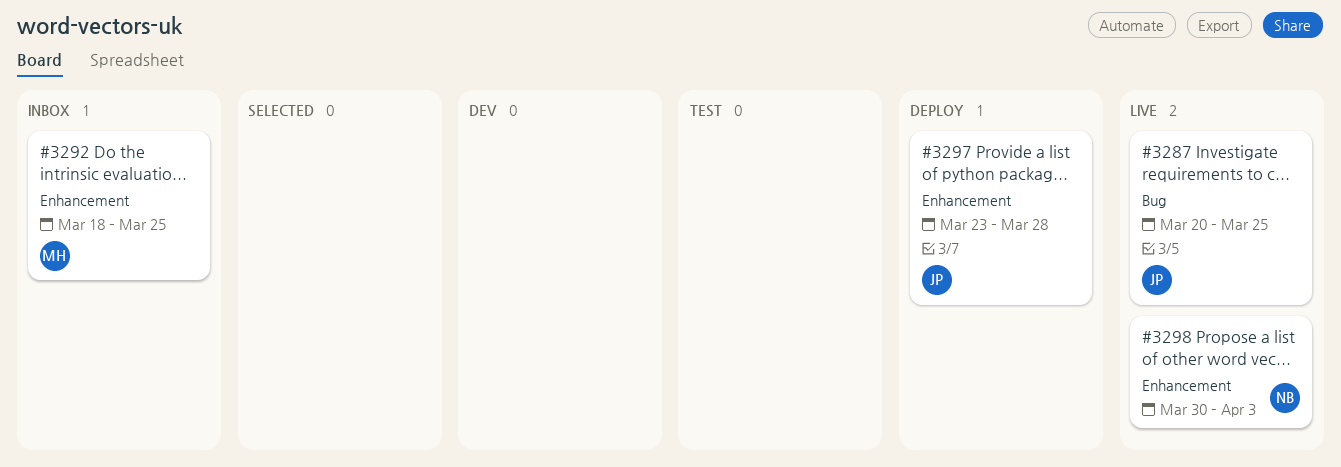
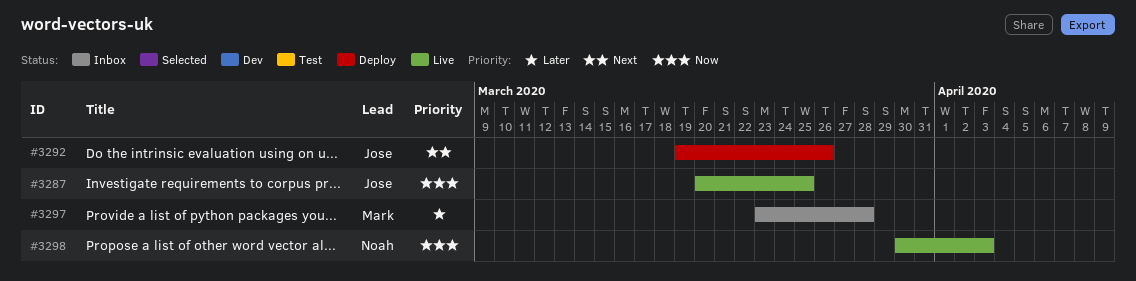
#3292, status: Inbox -> Deploy
#3292, owner: Mark -> Jose
#3292, start: Mar 18 -> Mar 19
#3292, due: Mar 25 -> Mar 26
#3297, status: Deploy -> Inbox
#3297, owner: Jose -> Mark

